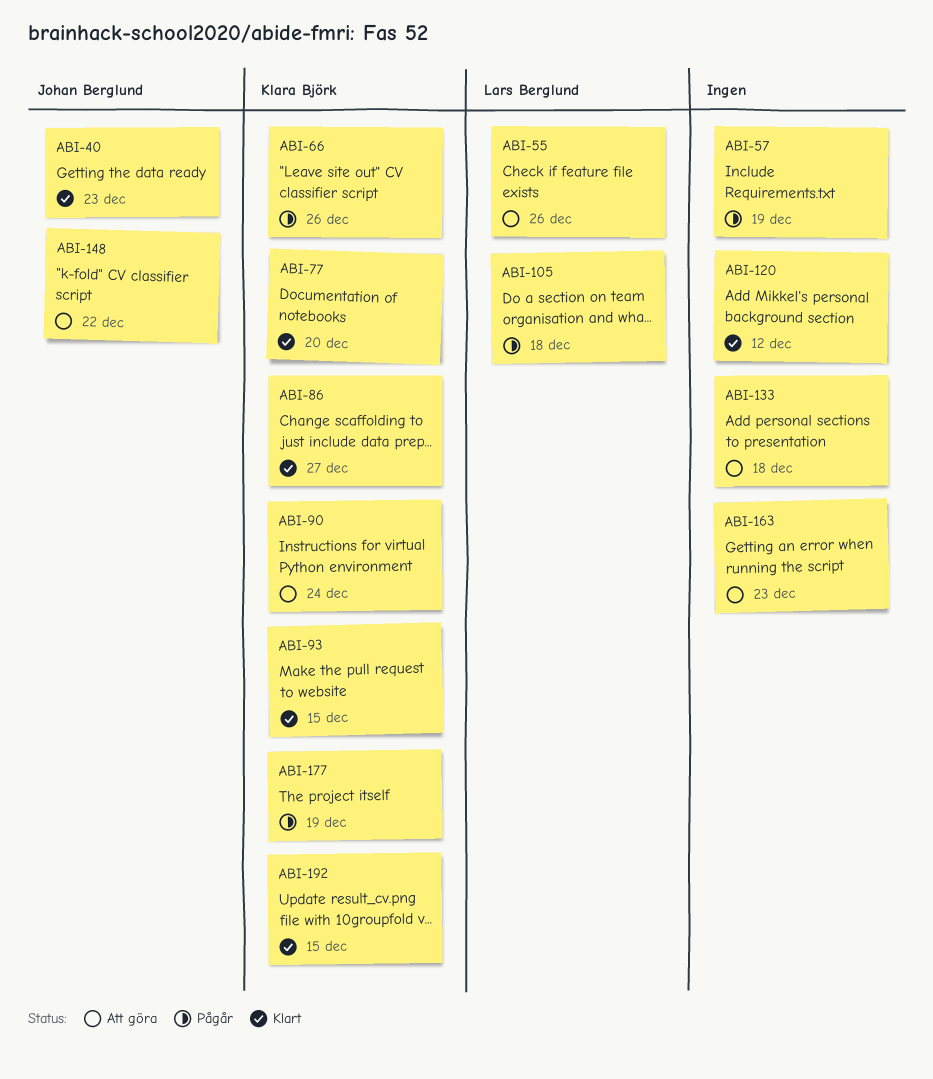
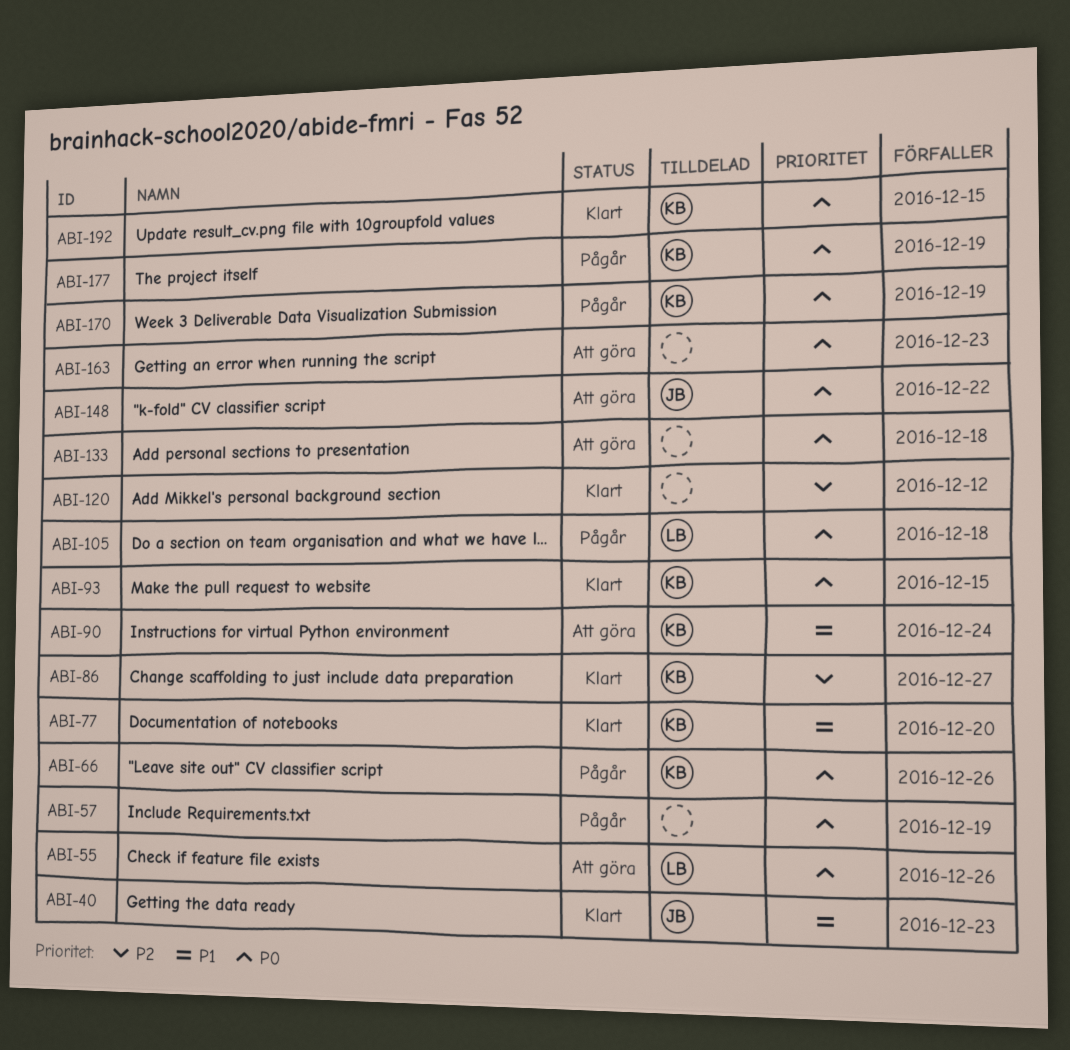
ABI-170: none -> present

